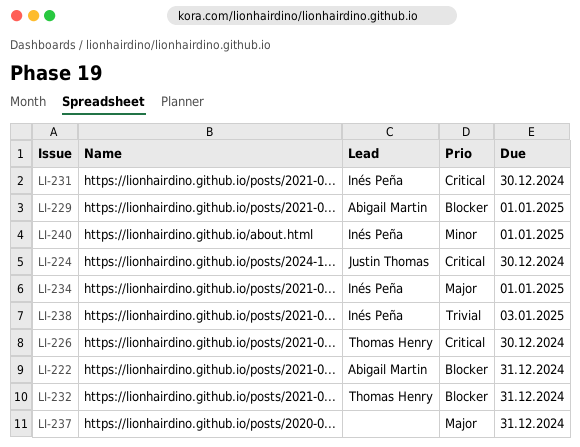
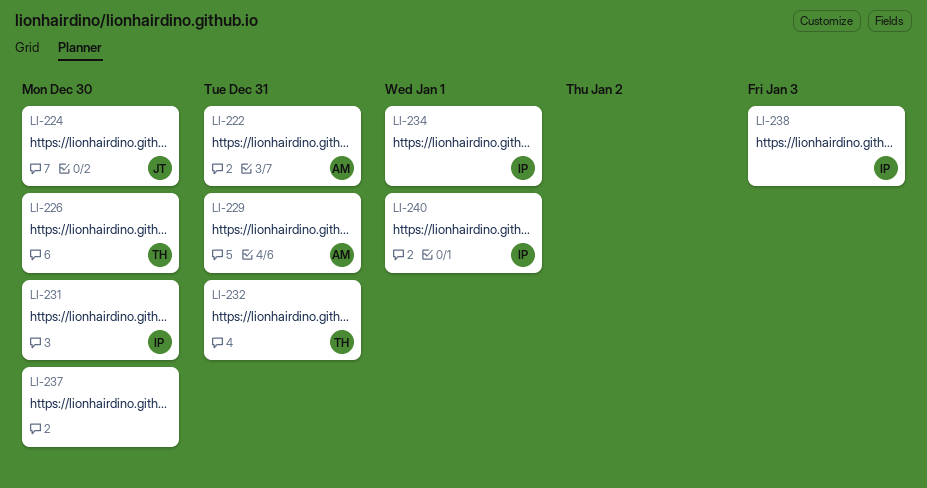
LI-229, due: Jan 1 -> Dec 31
LI-237, due: Dec 31 -> Dec 30

